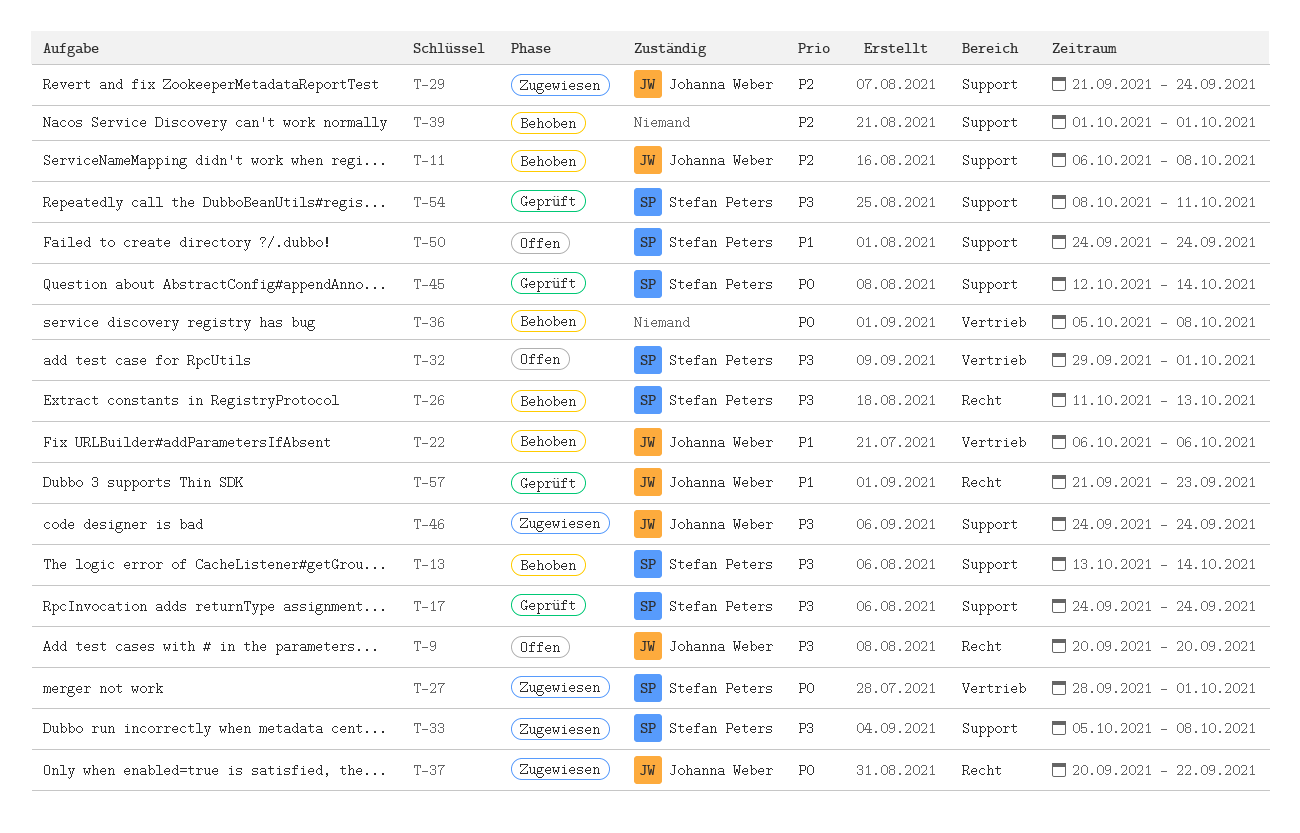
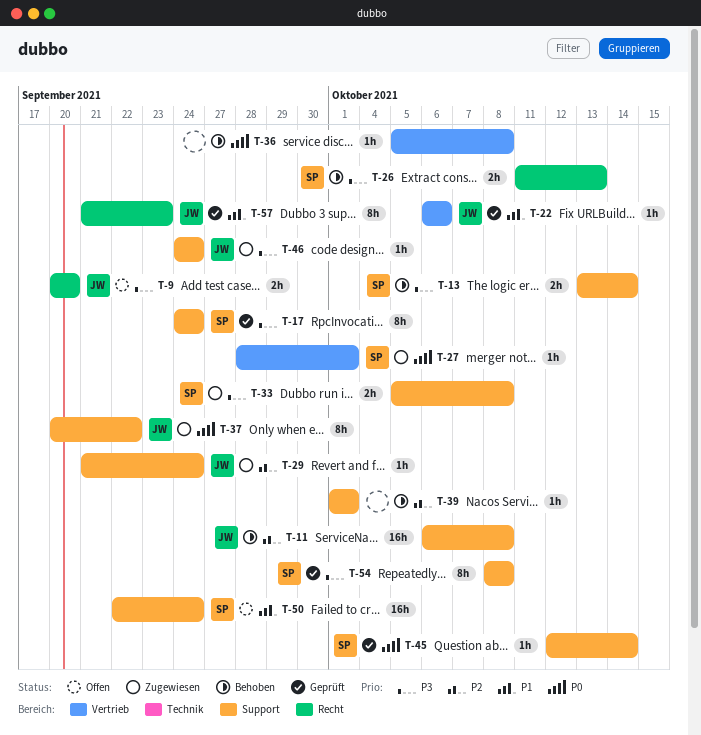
T-22, status: Behoben -> Geprüft
T-32: present -> none
T-37, label: Recht -> Support
T-50, start: Sep 24 -> Sep 22
T-54, due: Oct 11 -> Oct 8

